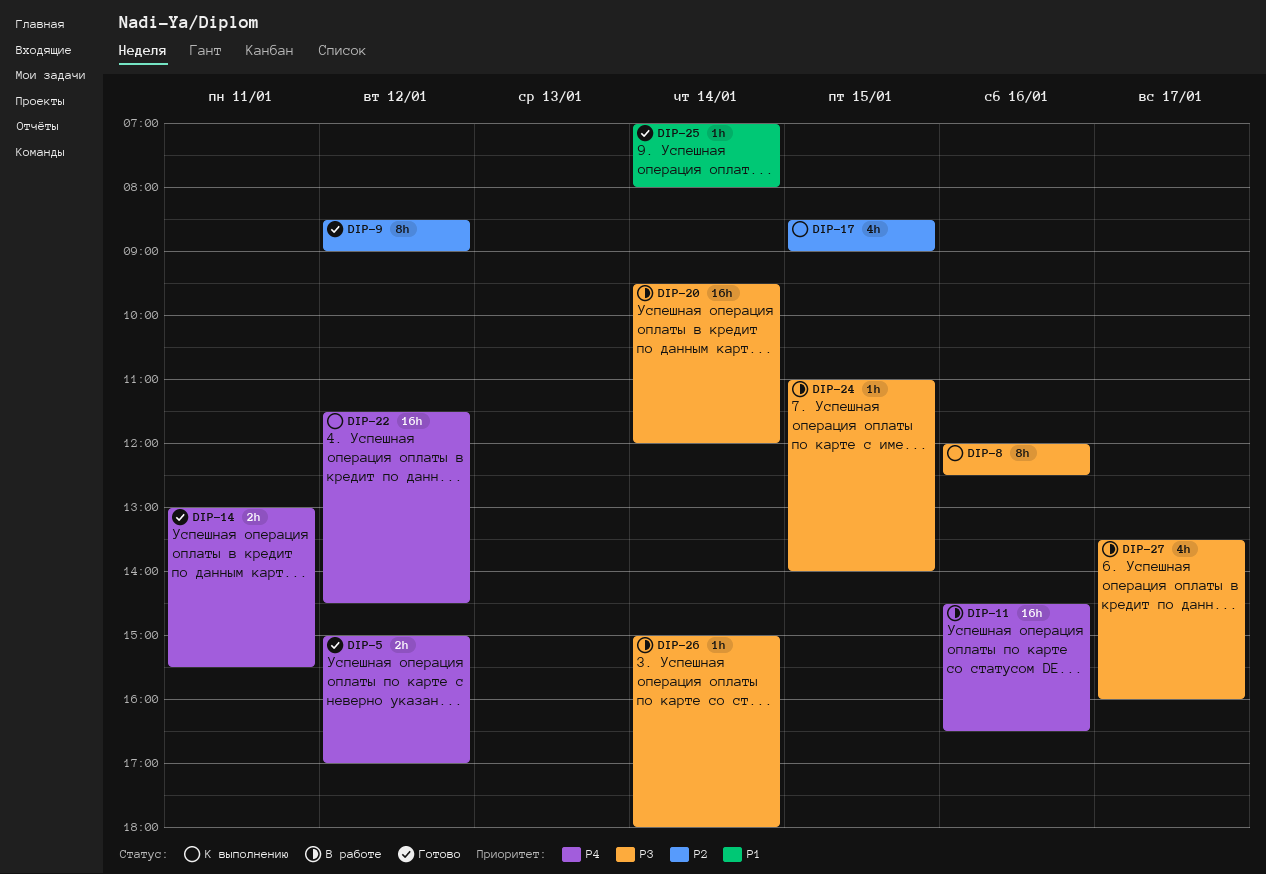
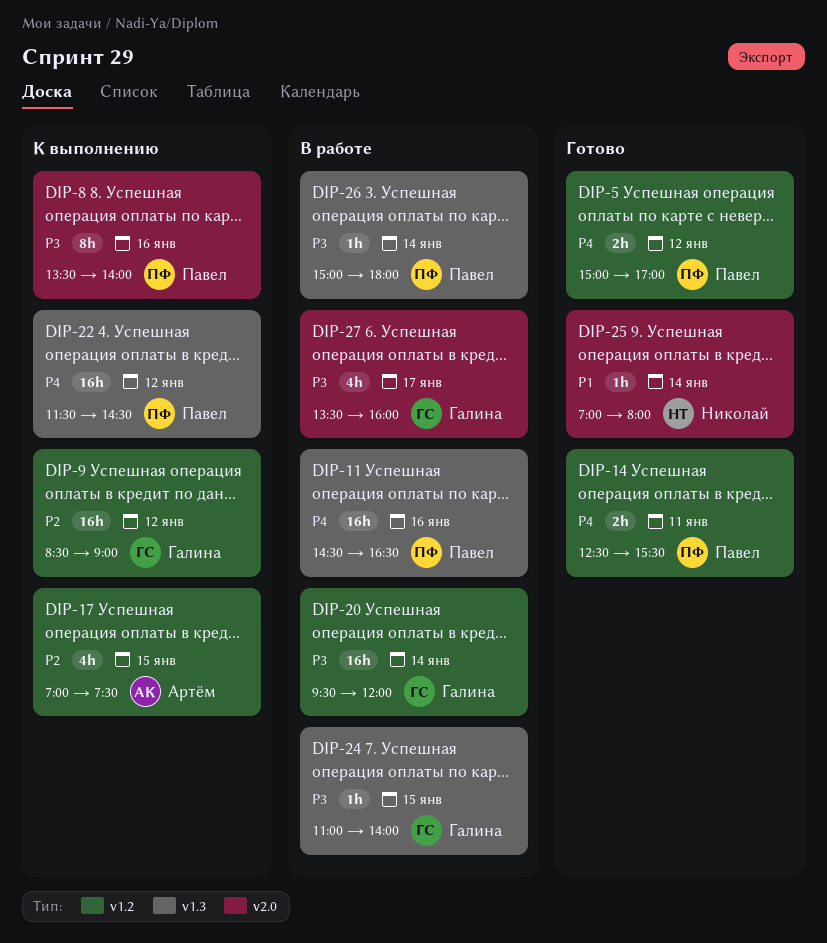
DIP-8, begins: 12:00 -> 13:30
DIP-8, ends: 12:30 -> 14:00
DIP-9, status: Готово -> К выполнению
DIP-9, estimate: 8h -> 16h
DIP-14, begins: 13:00 -> 12:30
DIP-17, begins: 08:30 -> 07:00
DIP-17, ends: 09:00 -> 07:30

